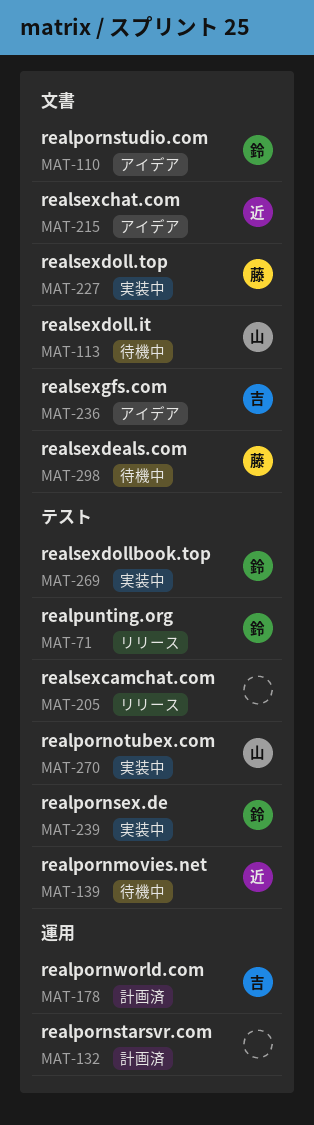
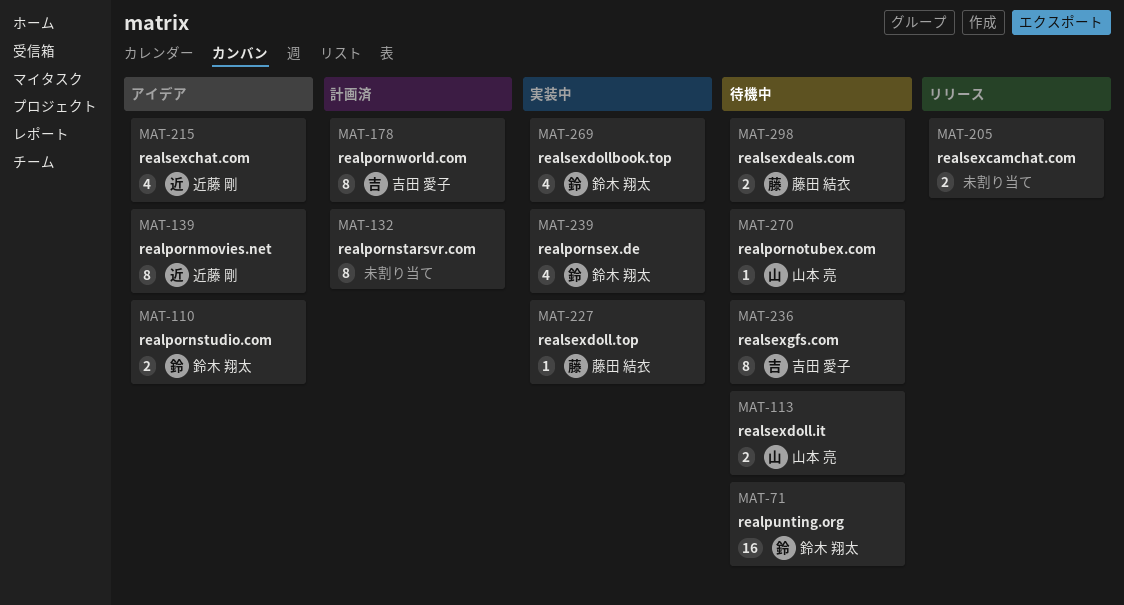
MAT-71, status: リリース -> 待機中
MAT-139, status: 待機中 -> アイデア
MAT-236, status: アイデア -> 待機中
MAT-270, status: 実装中 -> 待機中

